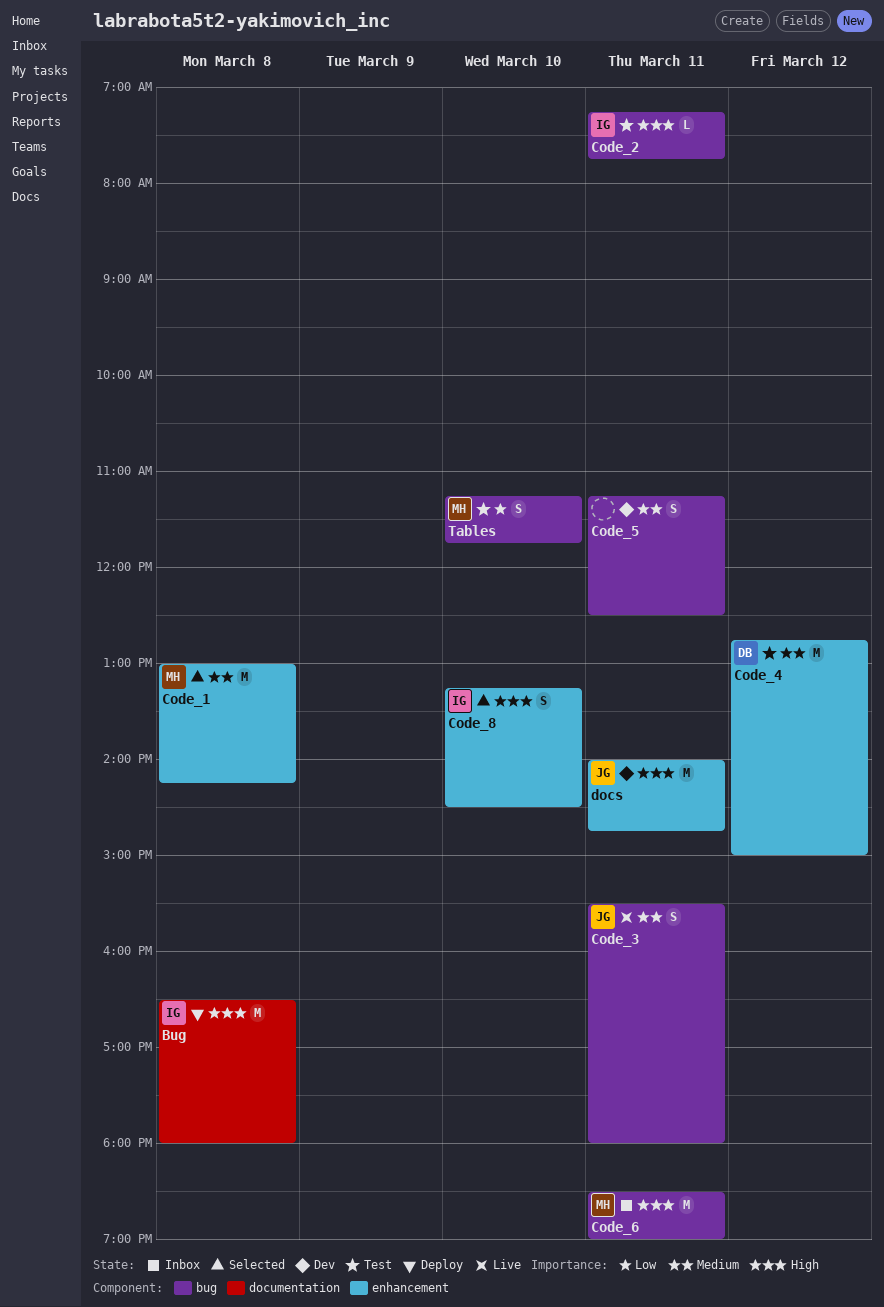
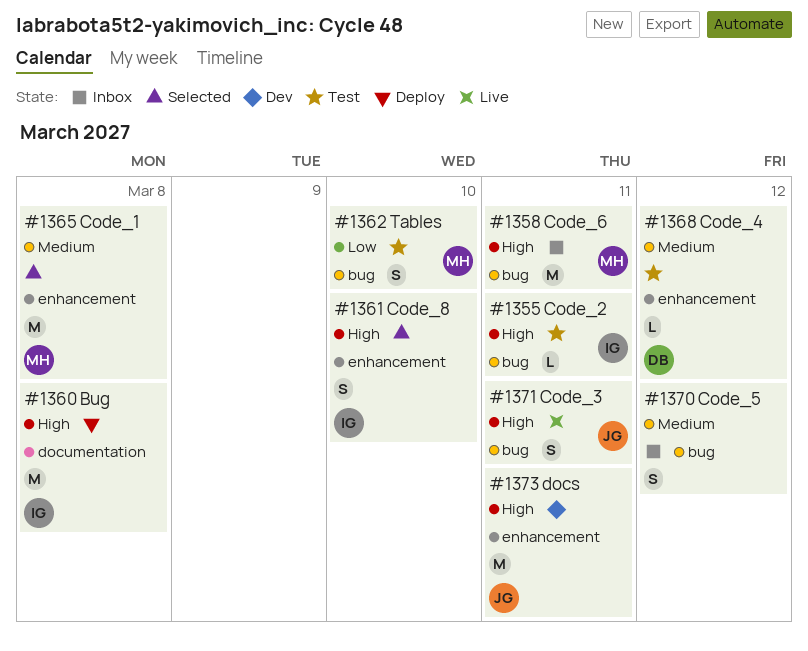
Code_3, priority: Medium -> High
Code_4, estimate: M -> L
Code_5, status: Dev -> Inbox
Code_5, day: Mar 11 -> Mar 12

